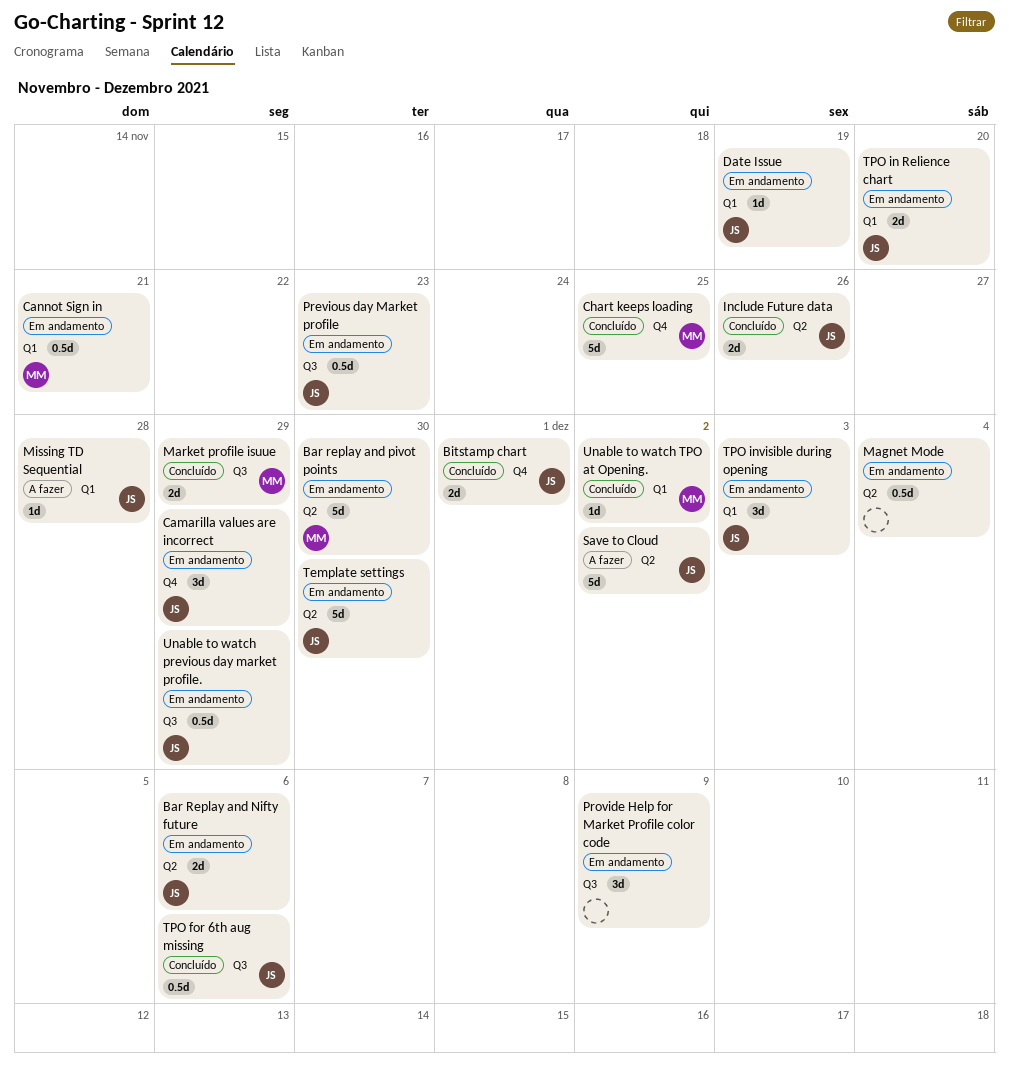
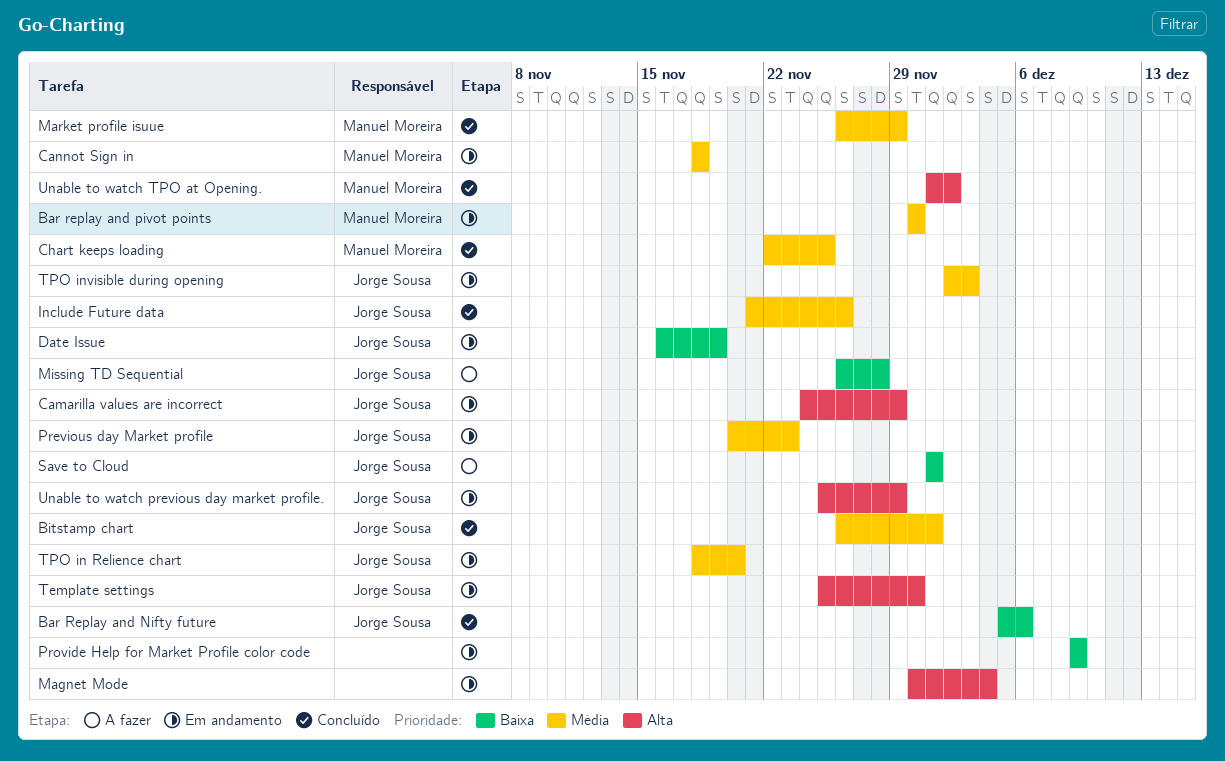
Bar Replay and Nifty future, status: Em andamento -> Concluído
Cannot Sign in, due: Nov 21 -> Nov 18
Save to Cloud, due: Dec 2 -> Dec 1
TPO for 6th aug missing: present -> none

